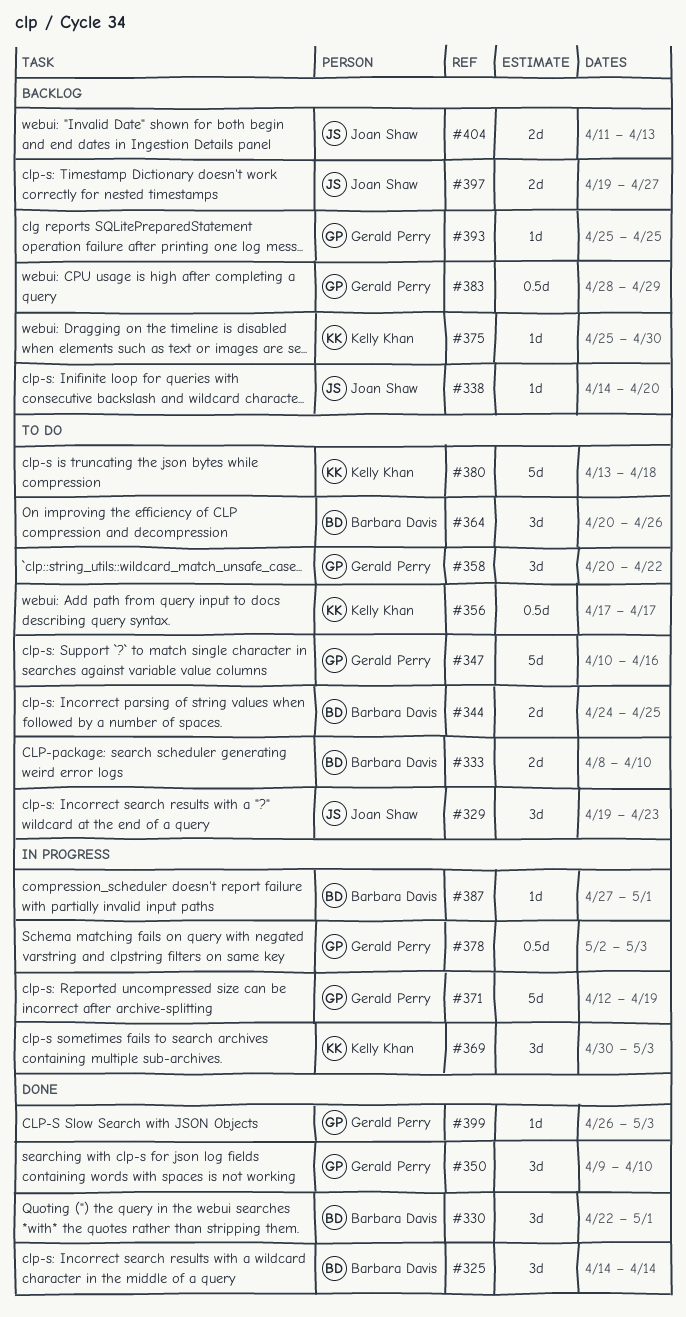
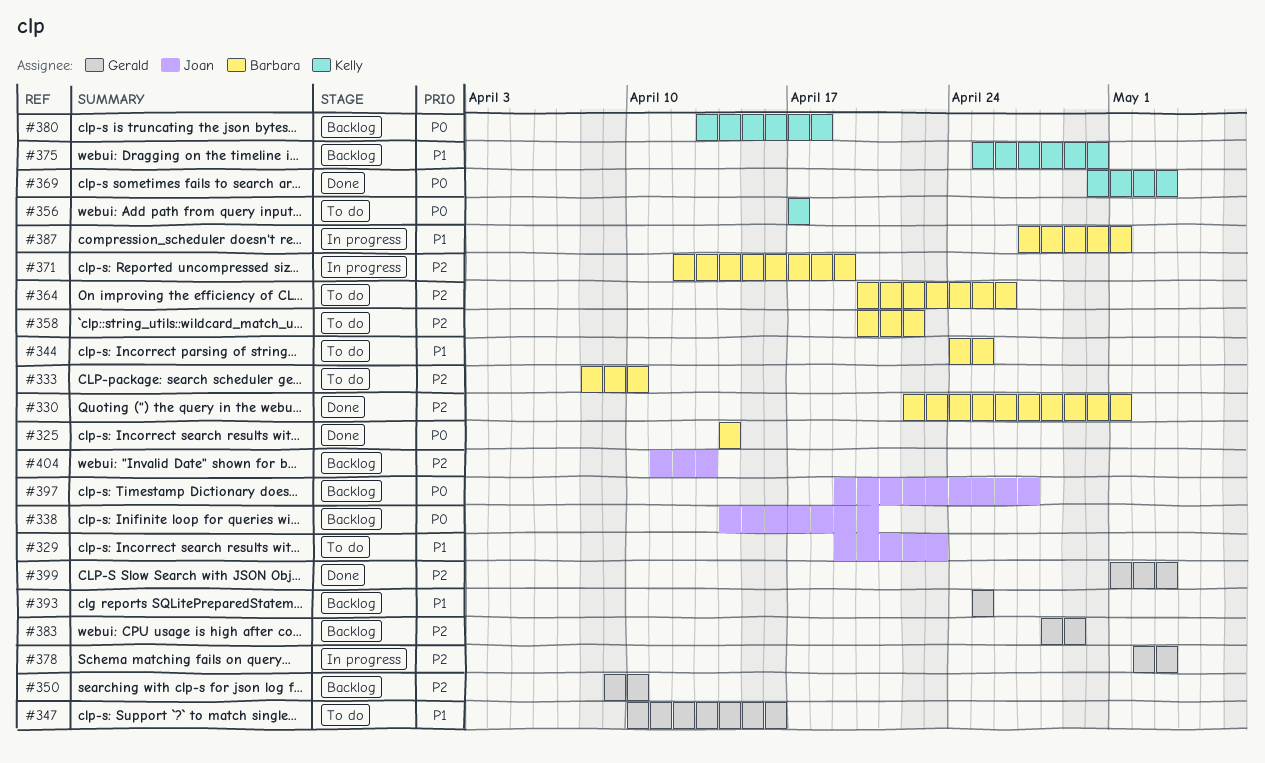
#350, status: Done -> Backlog
#358, owner: Gerald Perry -> Barbara Davis
#369, status: In progress -> Done
#371, owner: Gerald Perry -> Barbara Davis
#380, status: To do -> Backlog
#399, start: Apr 26 -> May 1

